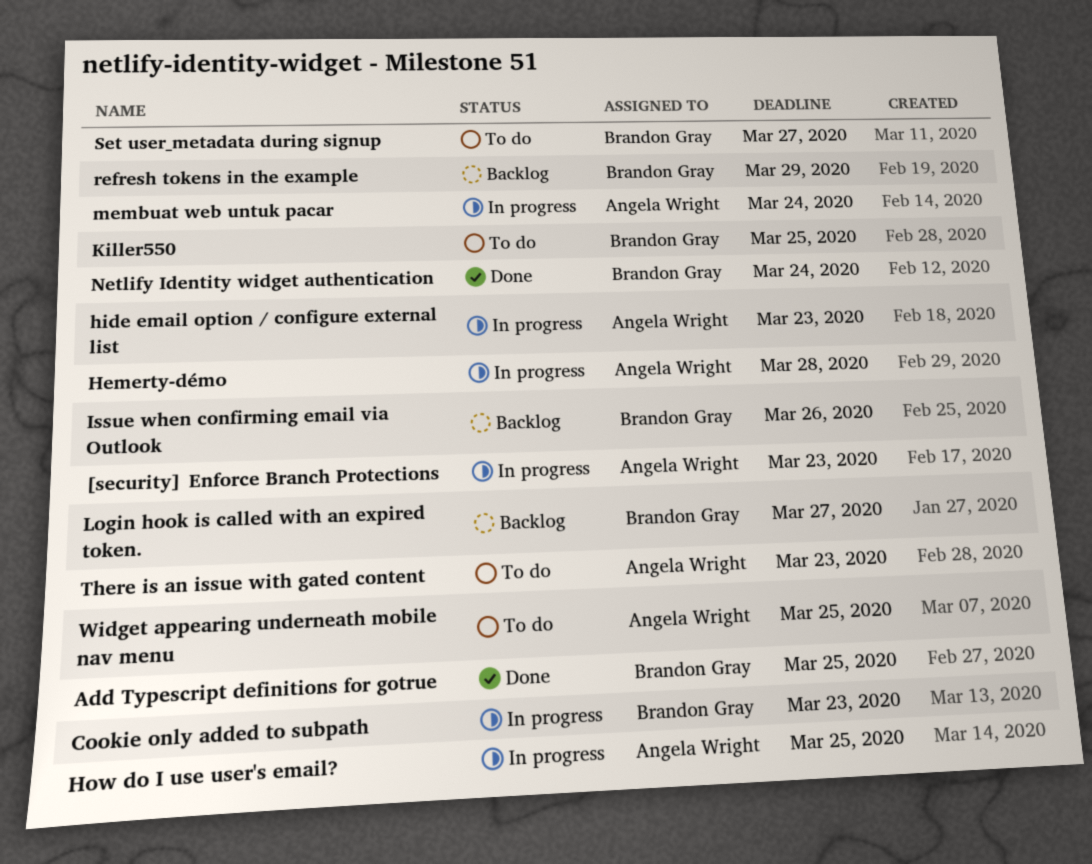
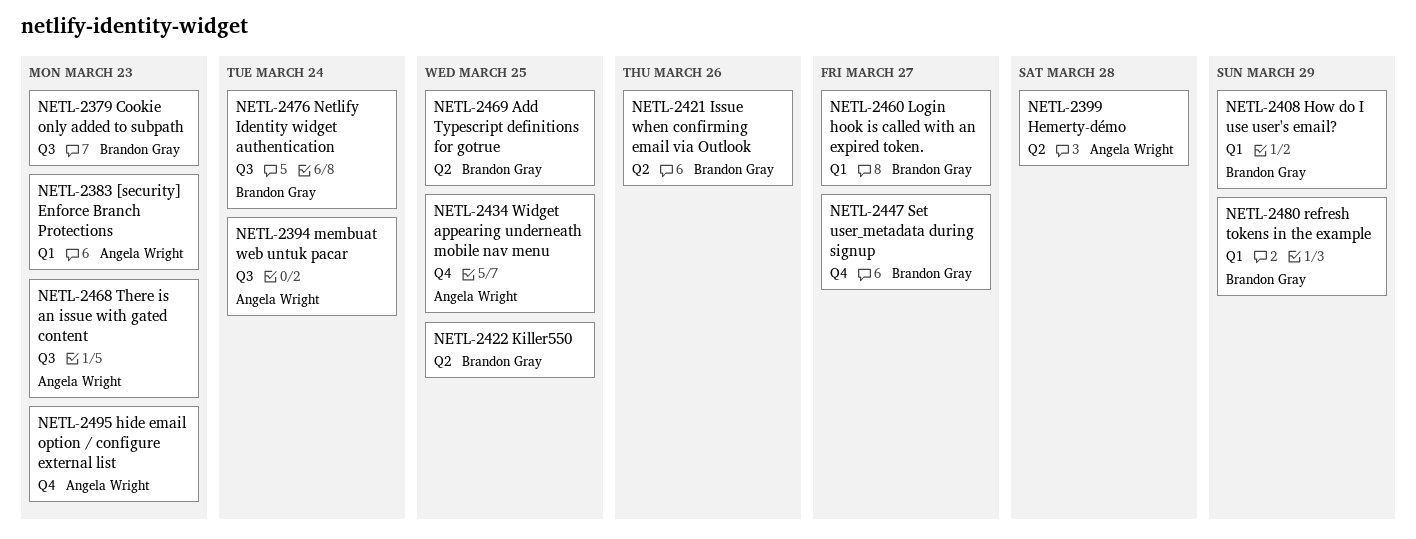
How do I use user's email?, owner: Angela Wright -> Brandon Gray
How do I use user's email?, due: Mar 25 -> Mar 29

